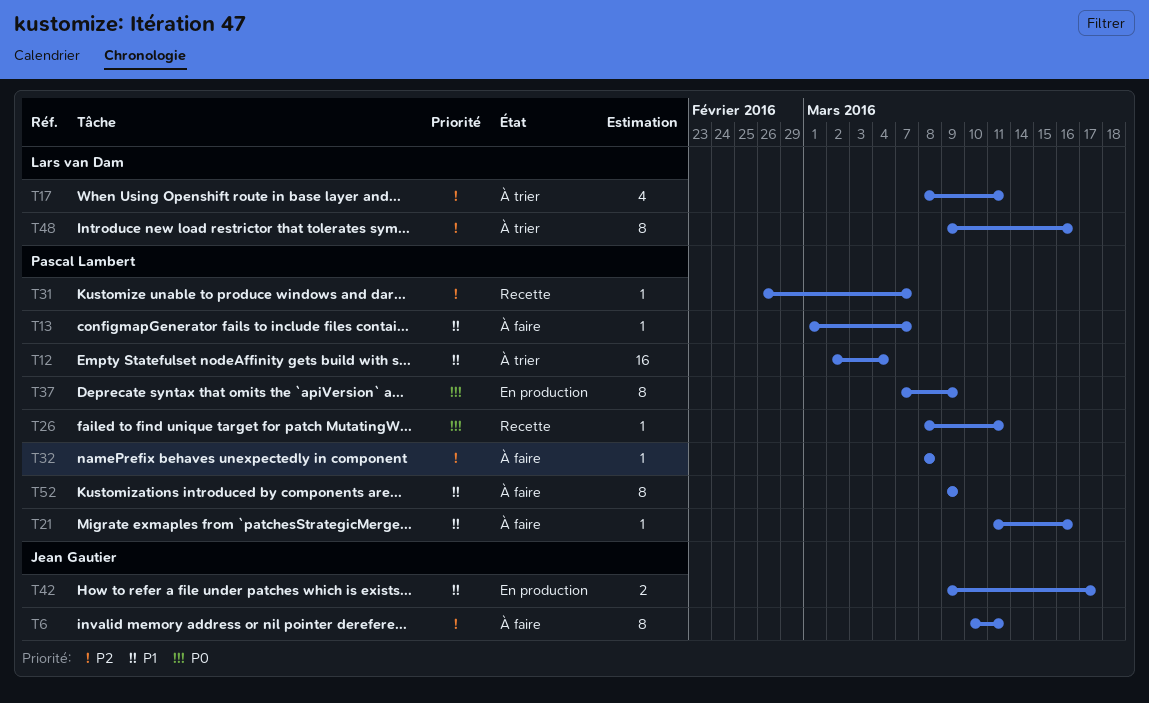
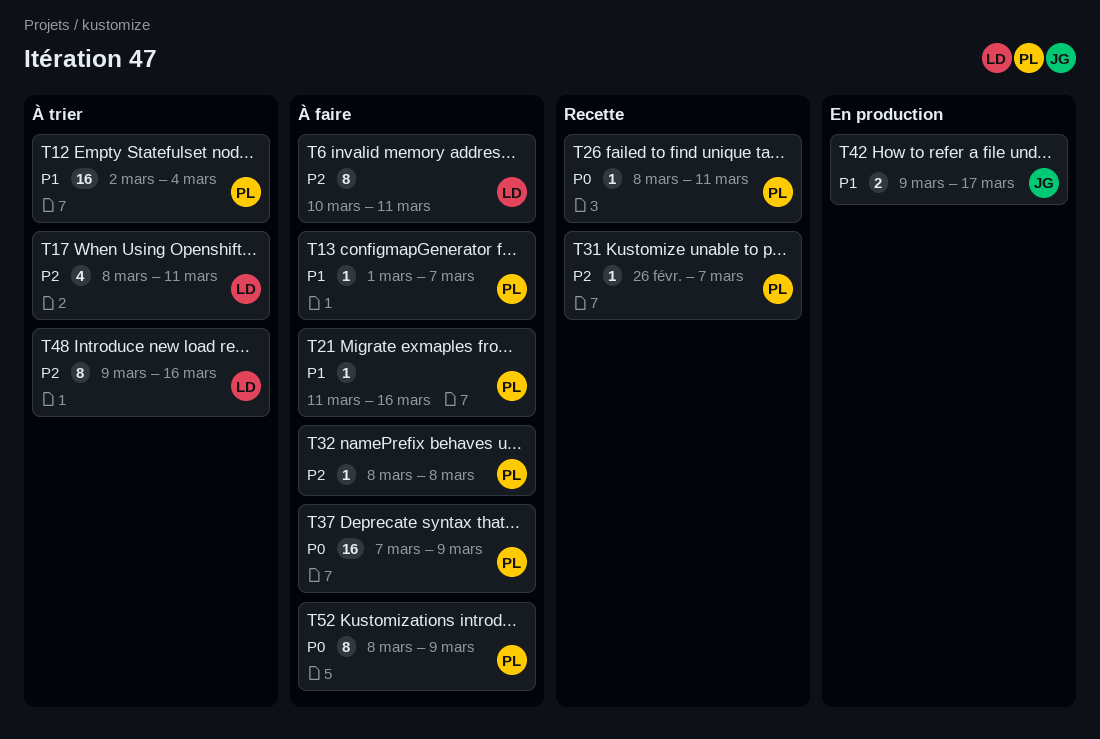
T6, owner: Jean Gautier -> Lars van Dam
T37, status: En production -> À faire
T37, estimate: 8 -> 16
T52, priority: P1 -> P0
T52, start: Mar 9 -> Mar 8

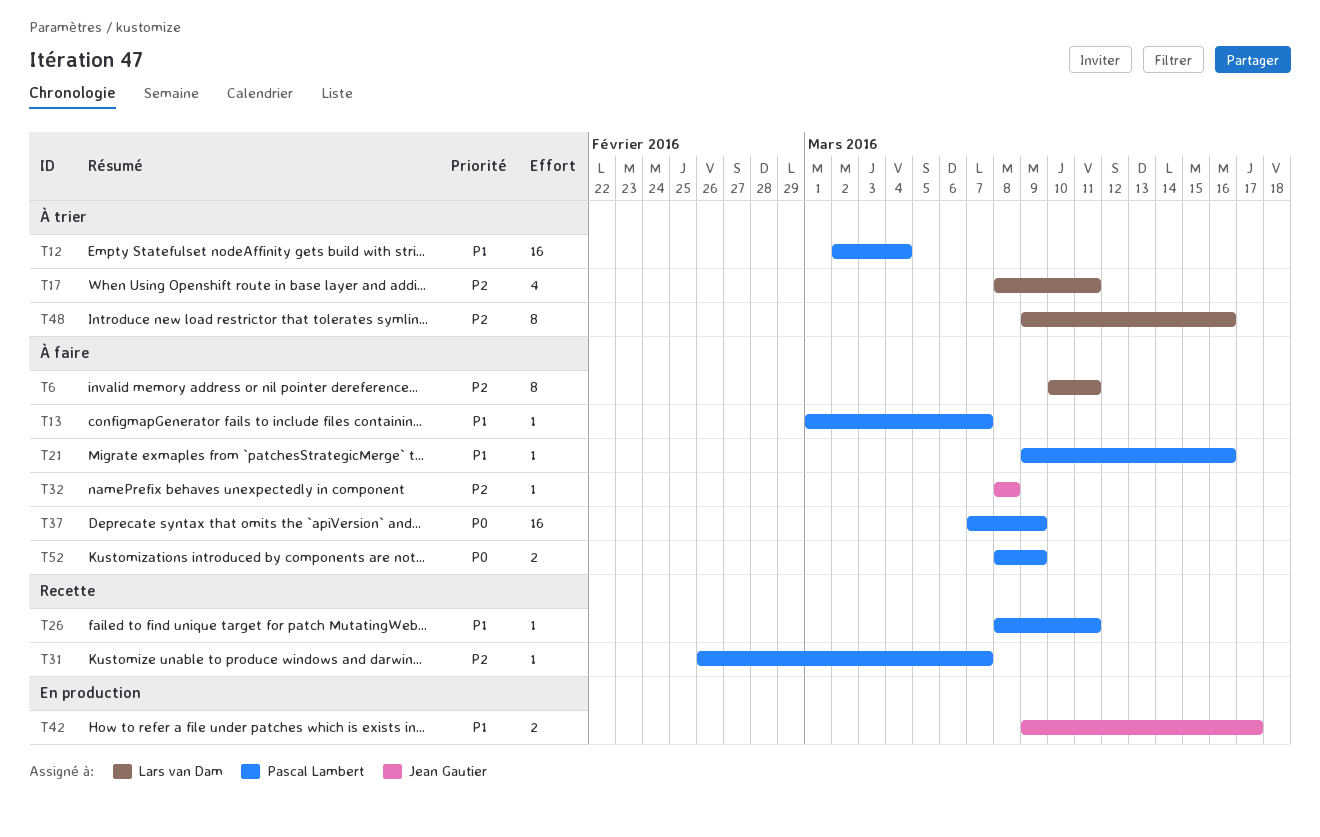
T21, start: Mar 11 -> Mar 9
T26, priority: P0 -> P1
T32, owner: Pascal Lambert -> Jean Gautier
T52, estimate: 8 -> 2

